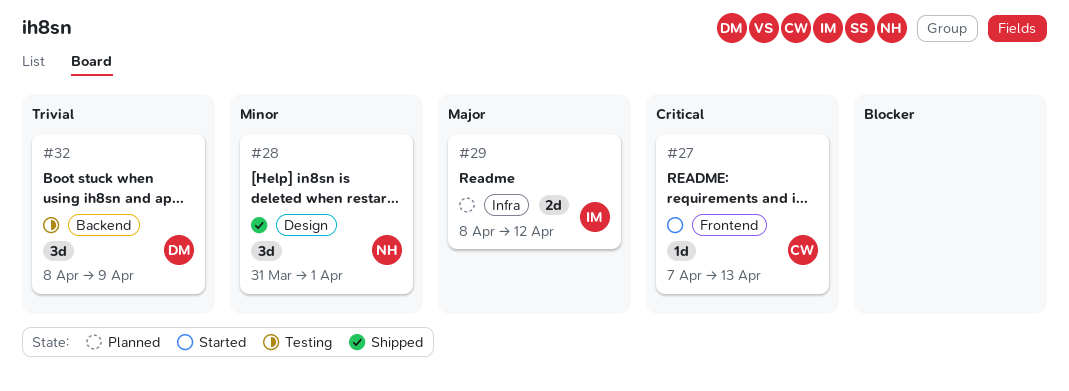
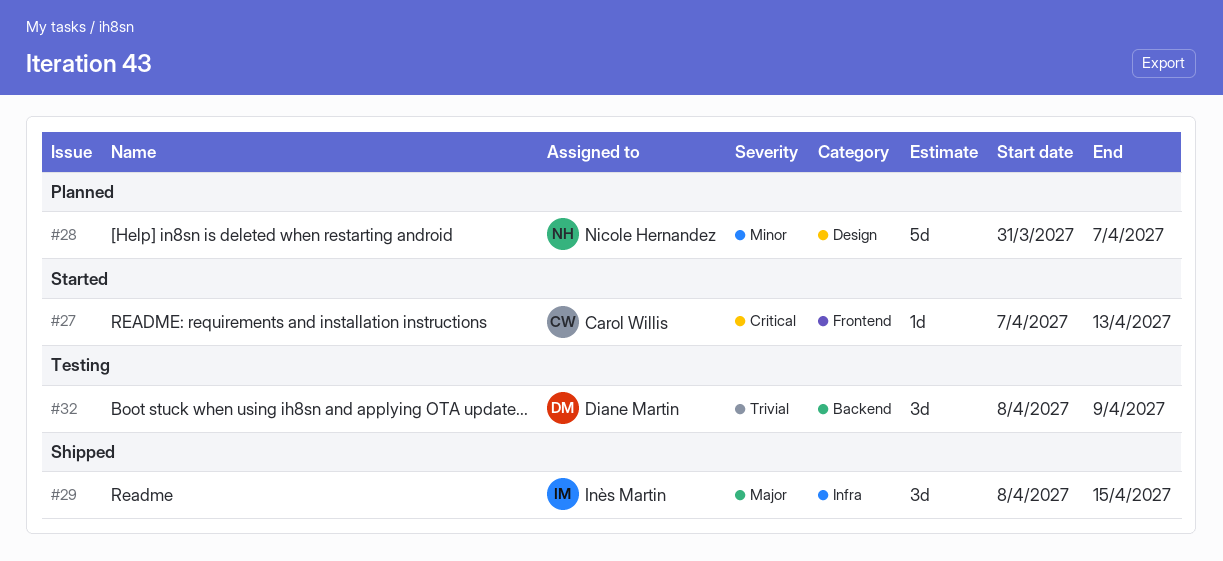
#28, status: Shipped -> Planned
#28, estimate: 3d -> 5d
#28, due: Apr 1 -> Apr 7
#29, status: Planned -> Shipped
#29, estimate: 2d -> 3d
#29, due: Apr 12 -> Apr 15

